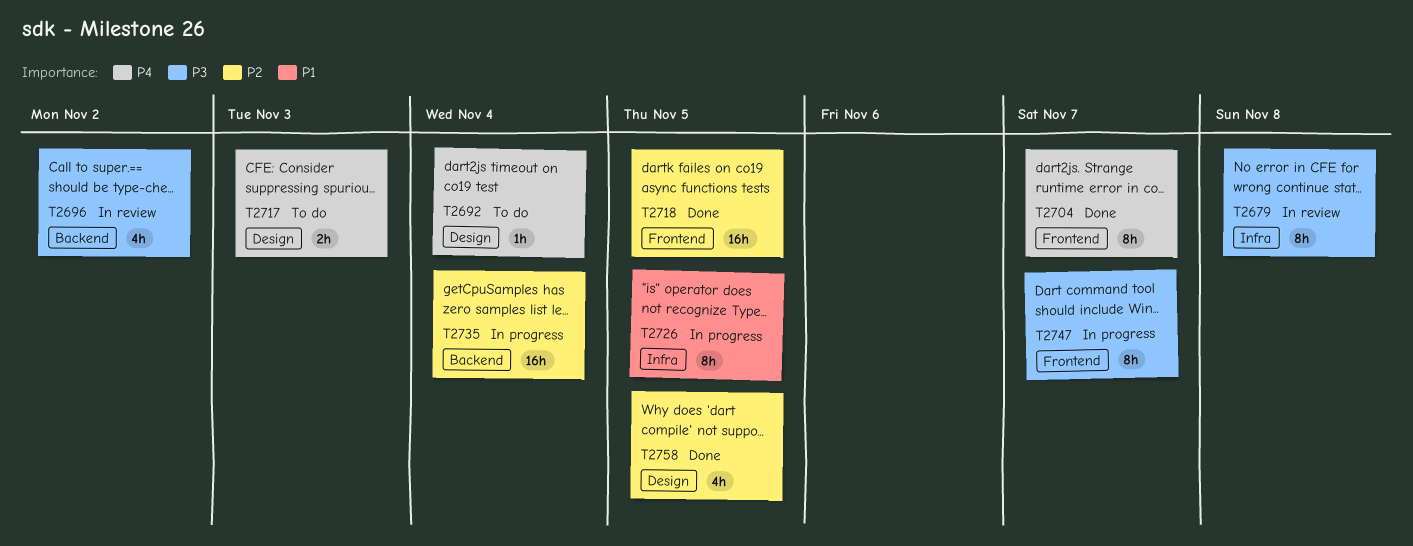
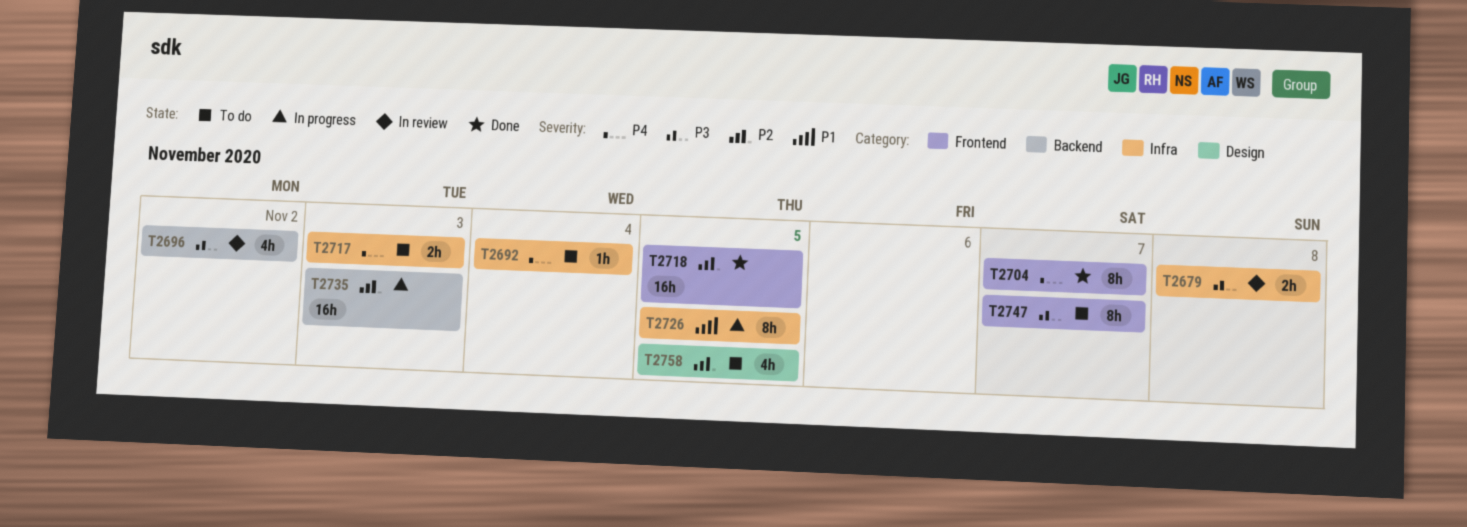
T2679, estimate: 8h -> 2h
T2692, label: Design -> Infra
T2717, label: Design -> Infra
T2735, due: Nov 4 -> Nov 3
T2747, status: In progress -> To do
T2758, status: Done -> To do

